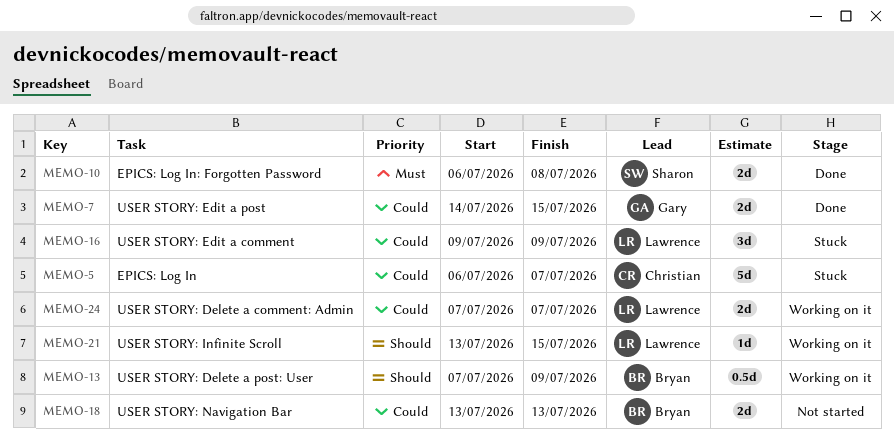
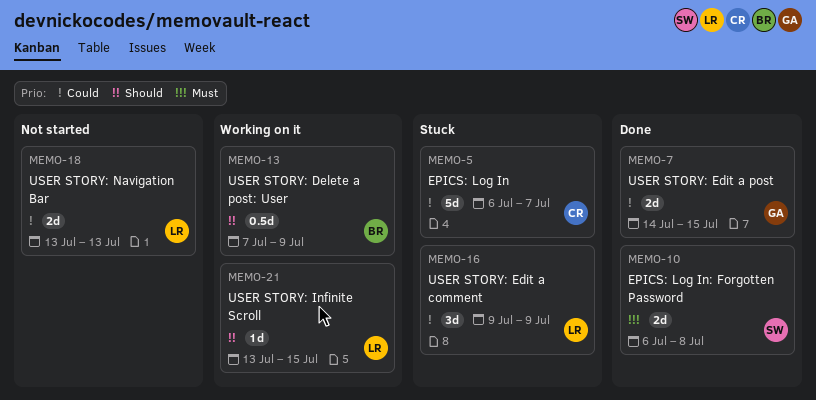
MEMO-18, owner: Bryan -> Lawrence
MEMO-24: present -> none

